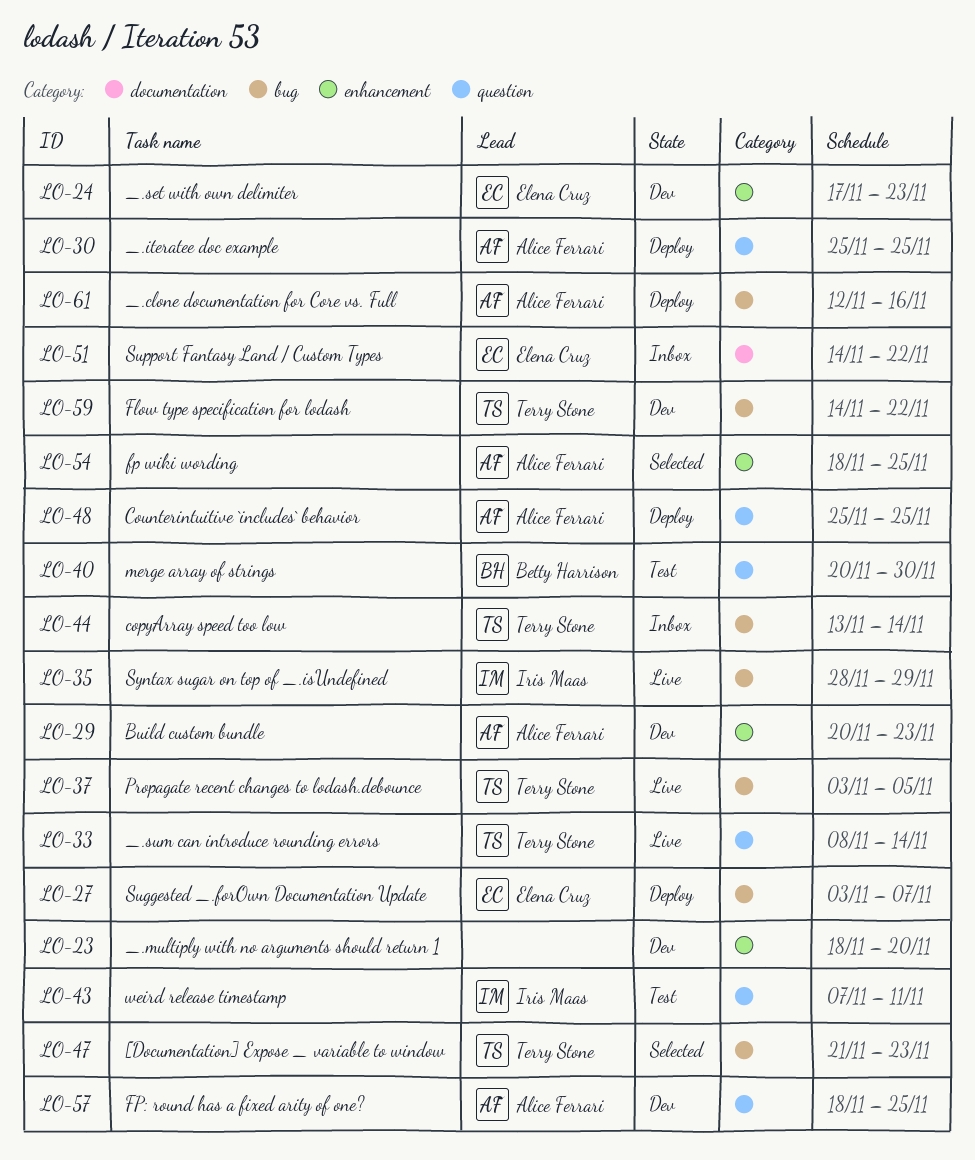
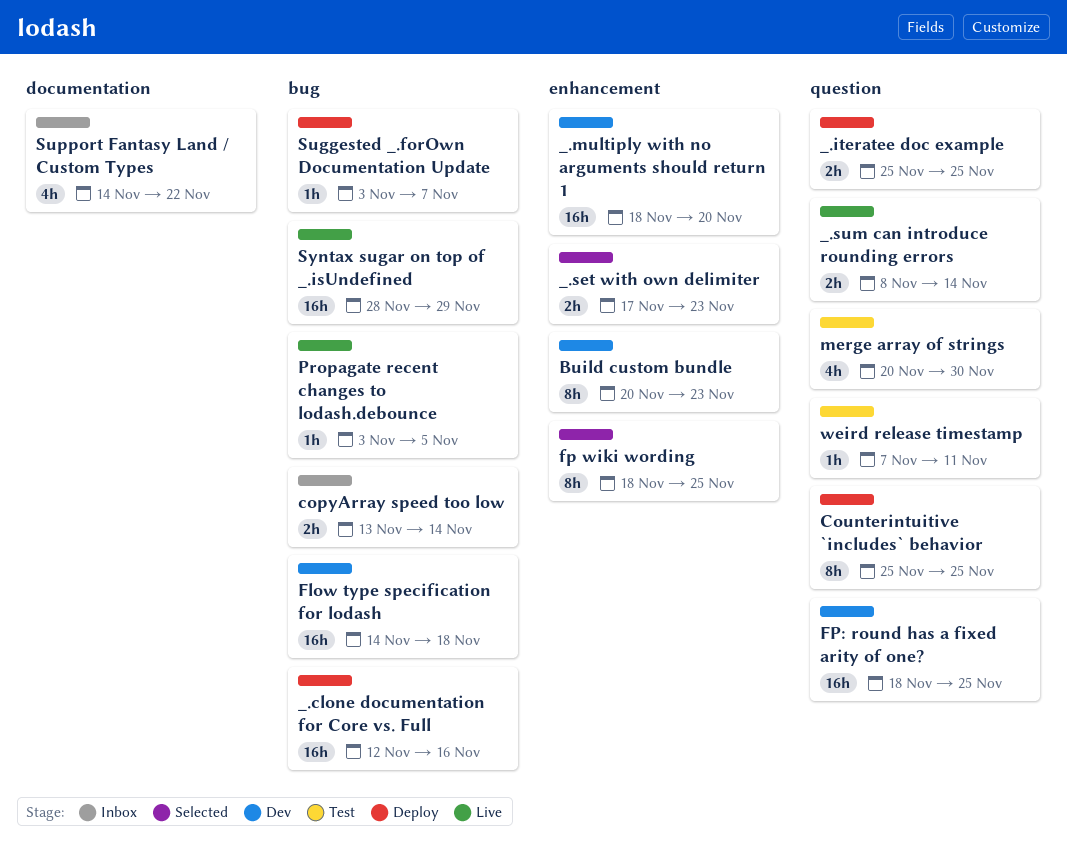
[Documentation] Expose _ variable to window: present -> none
_.set with own delimiter, status: Dev -> Selected
Flow type specification for lodash, due: Nov 22 -> Nov 18

